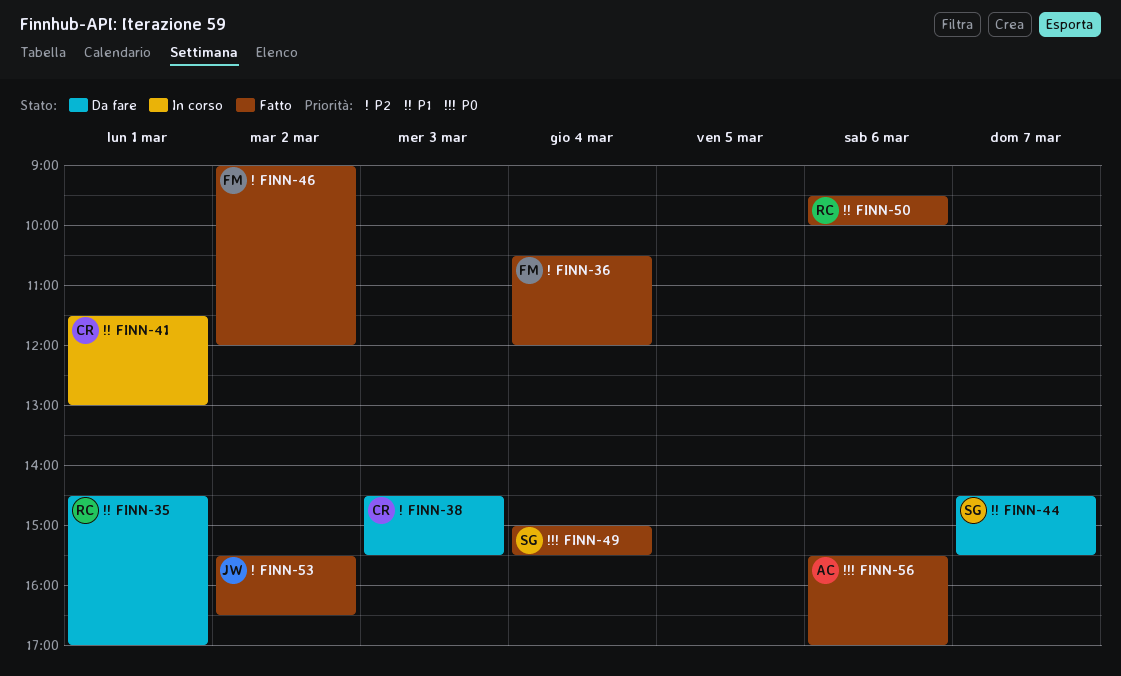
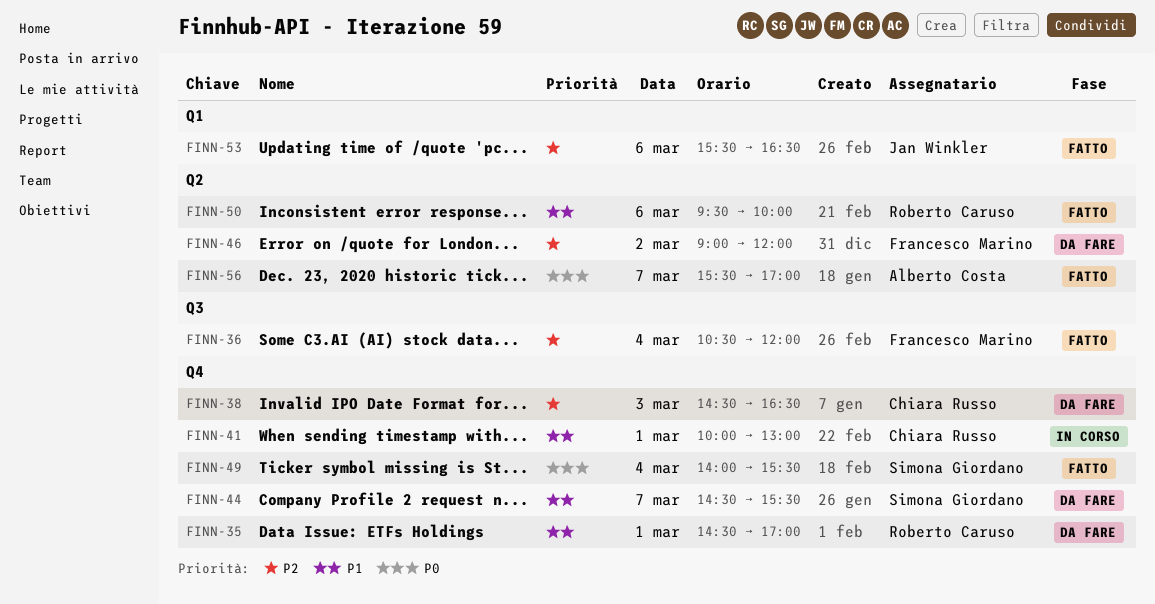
FINN-38, ends: 15:30 -> 16:30
FINN-41, begins: 11:30 -> 10:00
FINN-46, status: Fatto -> Da fare
FINN-49, begins: 15:00 -> 14:00
FINN-53, day: Mar 2 -> Mar 6
FINN-56, day: Mar 6 -> Mar 7

